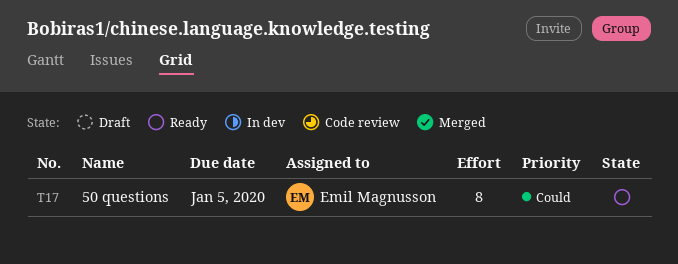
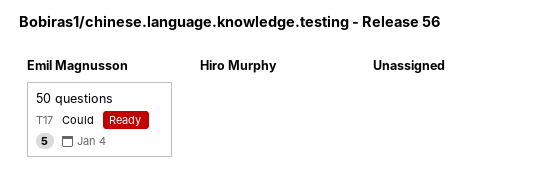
T17, estimate: 8 -> 5
T17, due: Jan 5 -> Jan 4

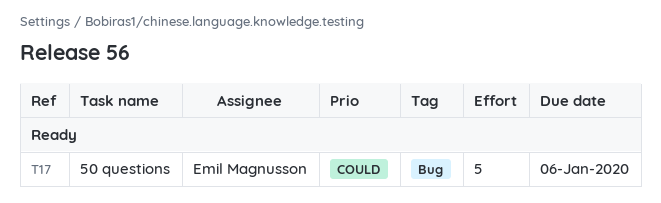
T17, due: Jan 4 -> Jan 6

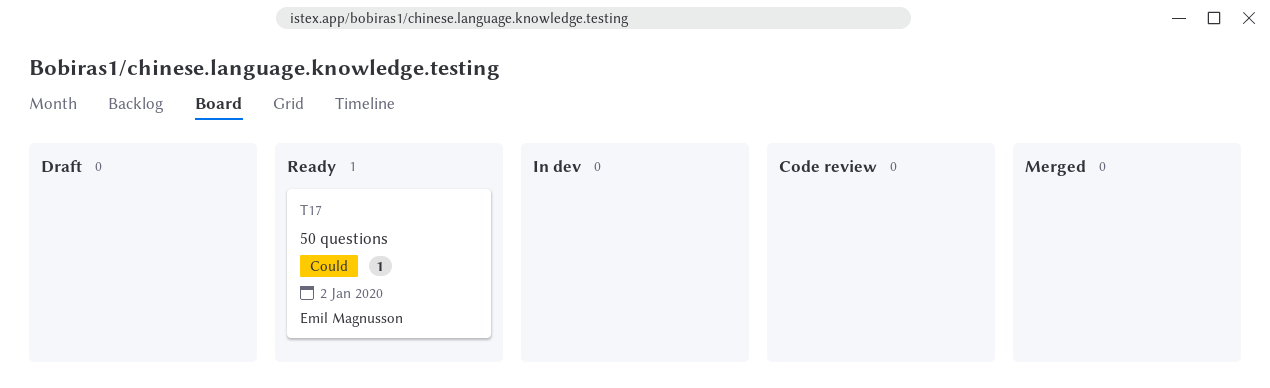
T17, estimate: 5 -> 1
T17, due: Jan 6 -> Jan 2

